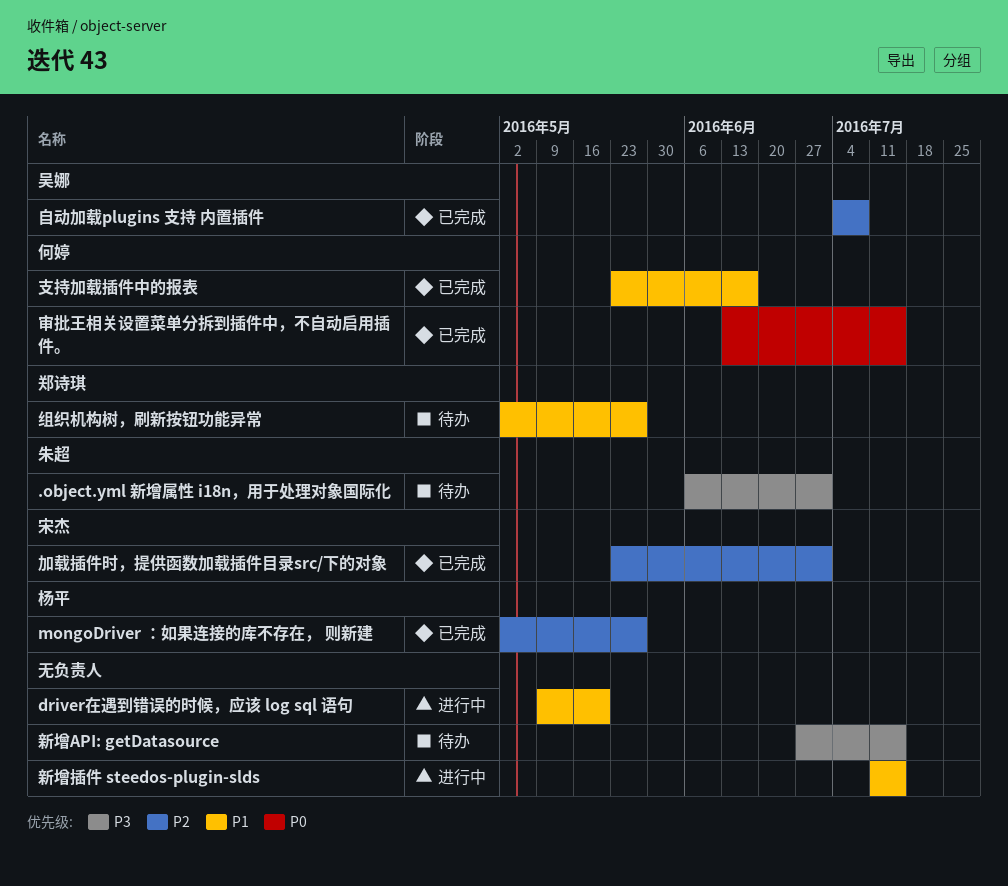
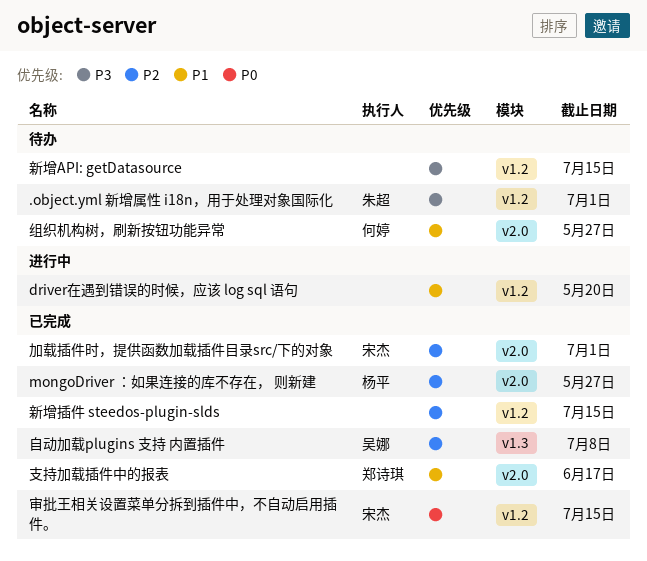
审批王相关设置菜单分拆到插件中，不自动启用插件。, owner: 何婷 -> 宋杰
支持加载插件中的报表, owner: 何婷 -> 郑诗琪
新增插件 steedos-plugin-slds, status: 进行中 -> 已完成
新增插件 steedos-plugin-slds, priority: P1 -> P2
组织机构树，刷新按钮功能异常, owner: 郑诗琪 -> 何婷

